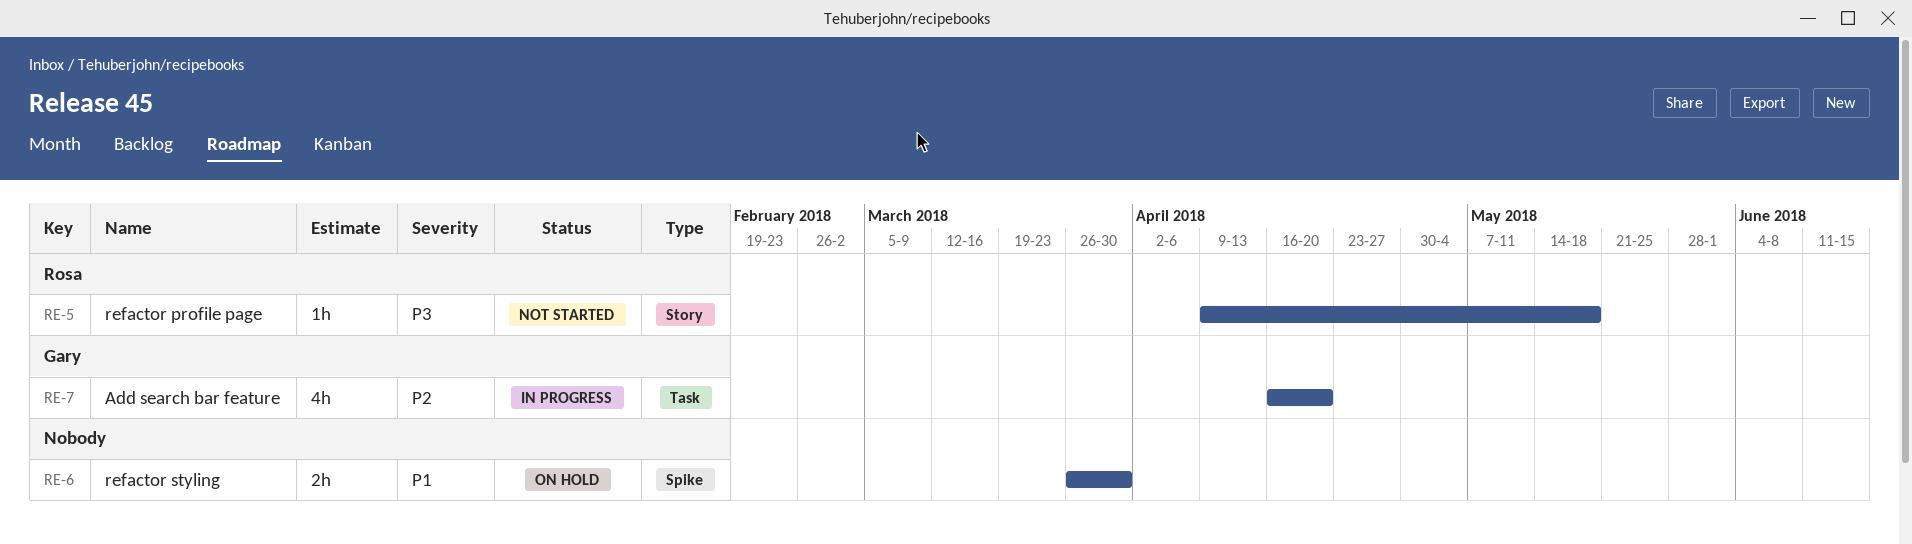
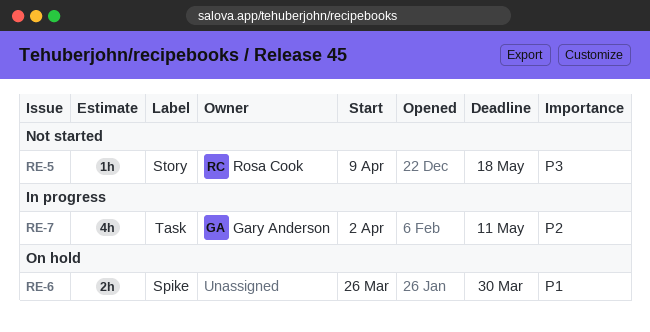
RE-7, start: Apr 16 -> Apr 2
RE-7, due: Apr 20 -> May 11

